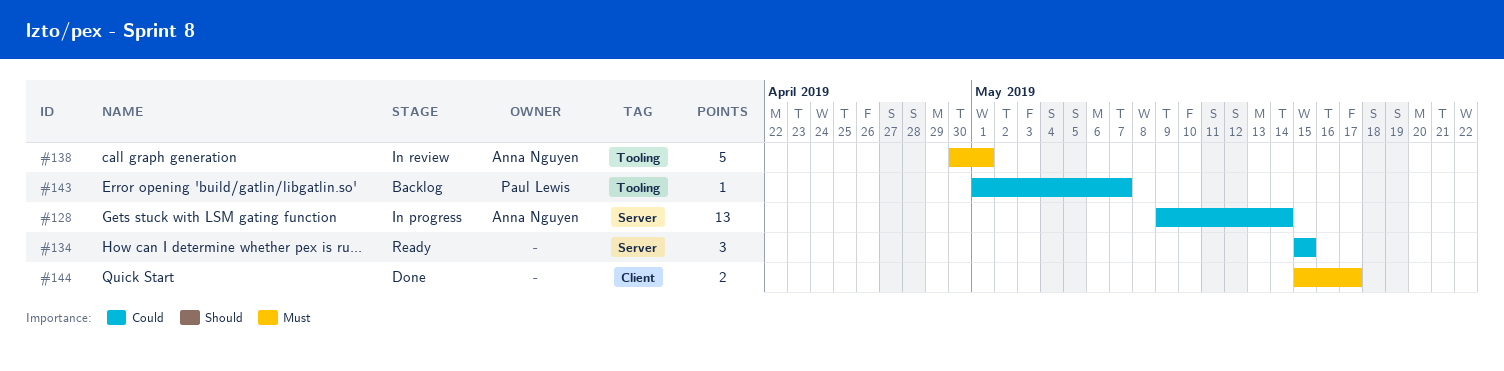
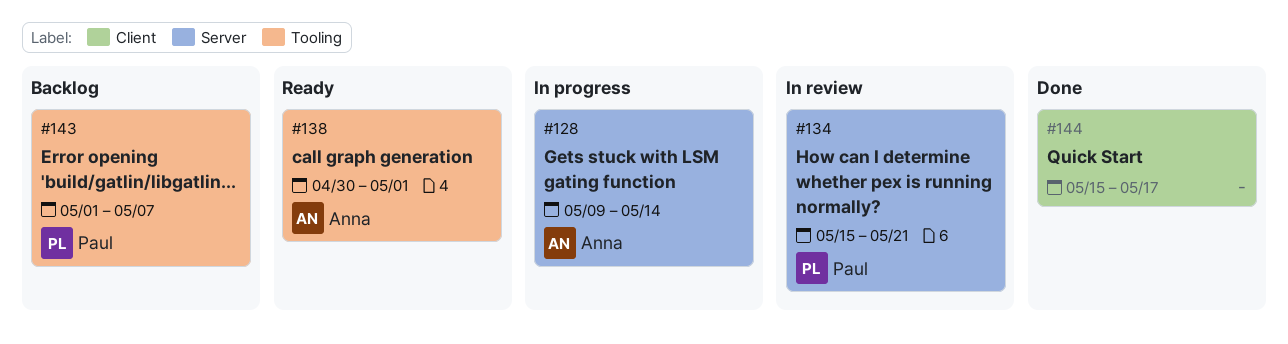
#134, status: Ready -> In review
#134, owner: none -> Paul Lewis
#134, due: May 15 -> May 21
#138, status: In review -> Ready

